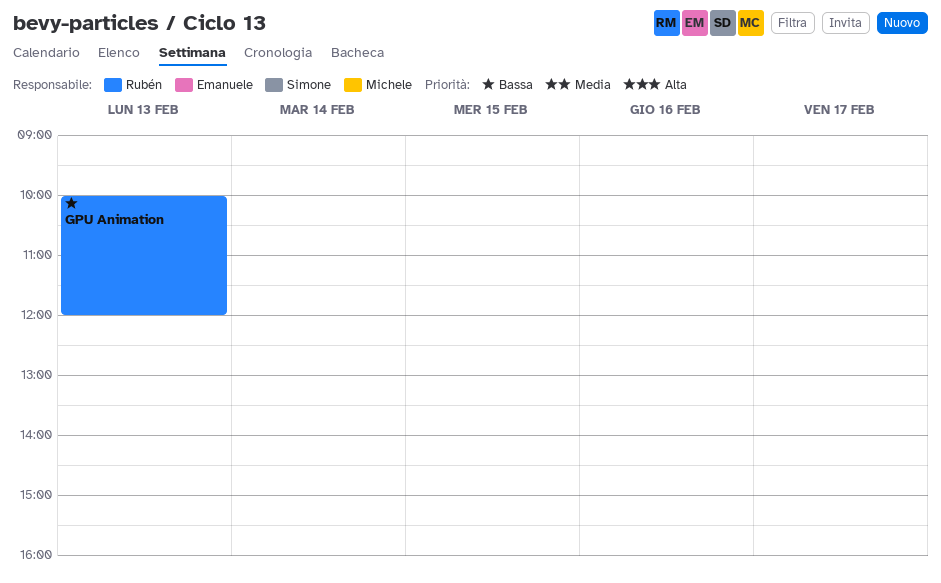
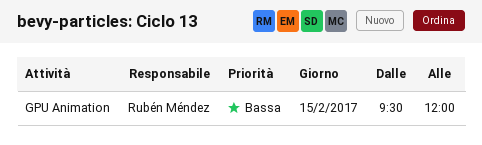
GPU Animation, day: Feb 13 -> Feb 15
GPU Animation, begins: 10:00 -> 09:30

